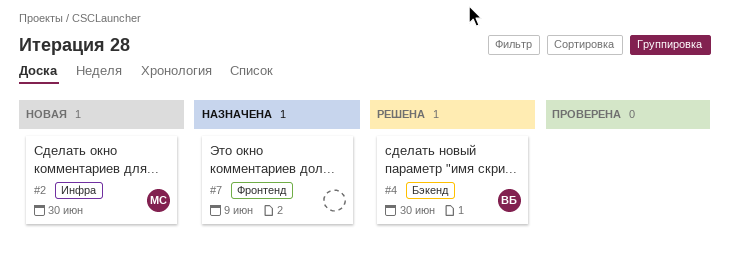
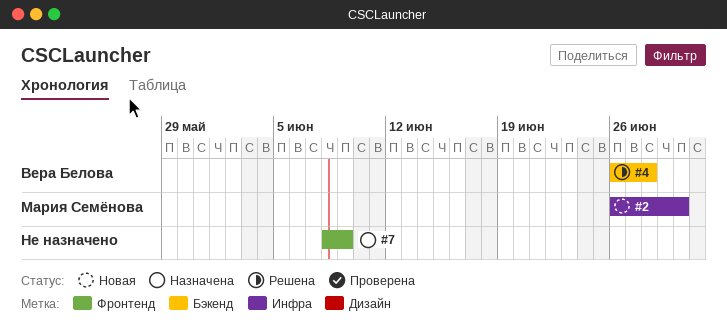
#4, due: Jun 30 -> Jun 28

